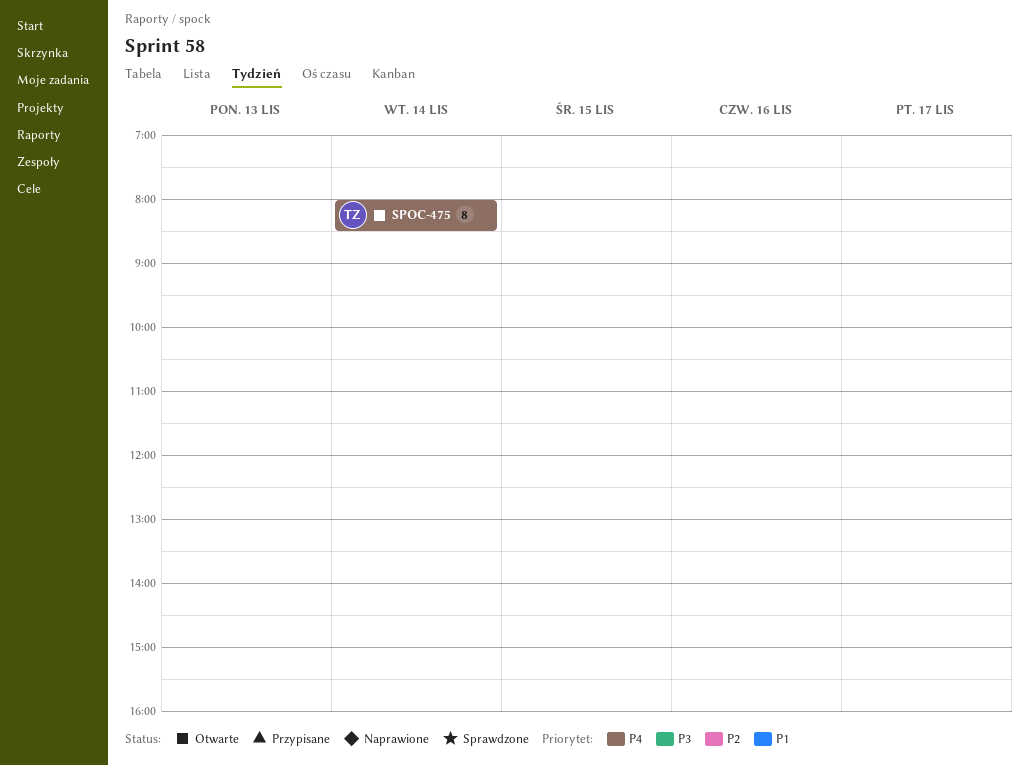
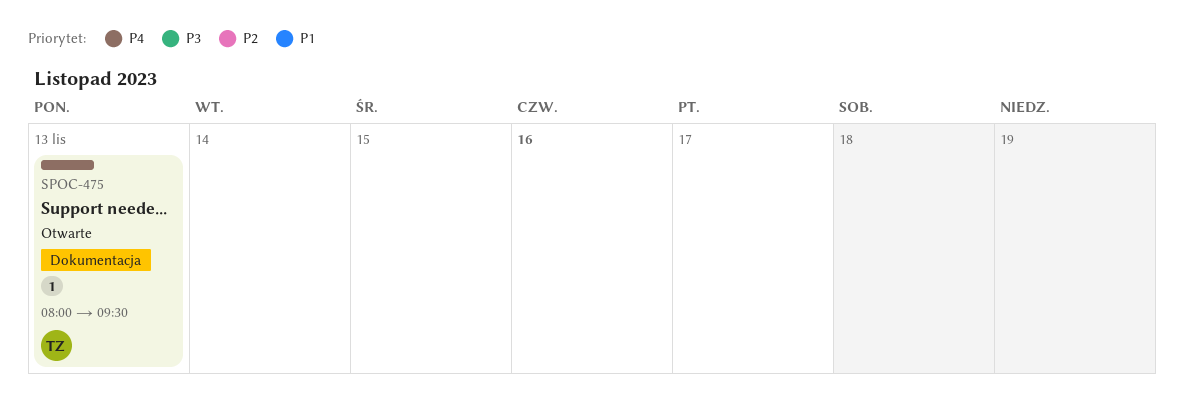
SPOC-475, estimate: 8 -> 1
SPOC-475, day: Nov 14 -> Nov 13
SPOC-475, ends: 08:30 -> 09:30

